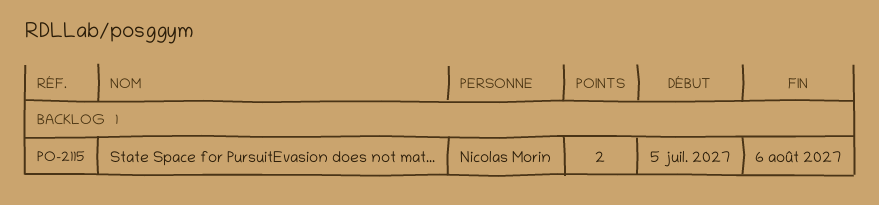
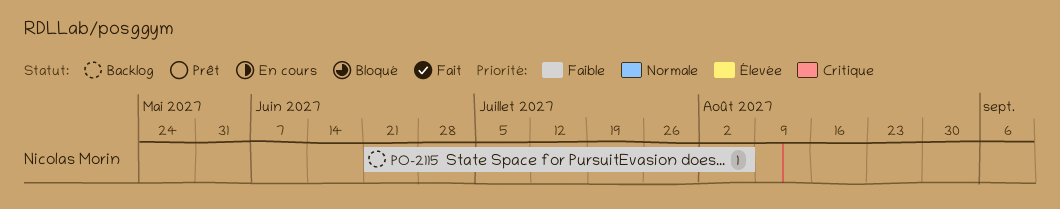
PO-2115, estimate: 2 -> 1
PO-2115, start: Jul 5 -> Jun 21

